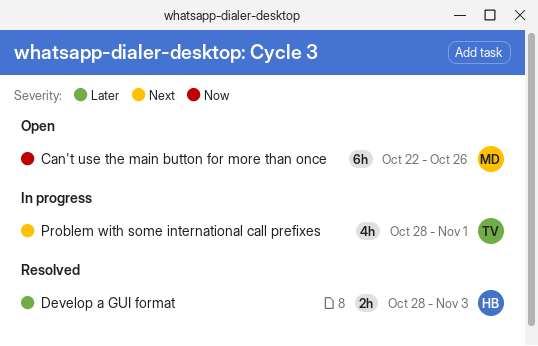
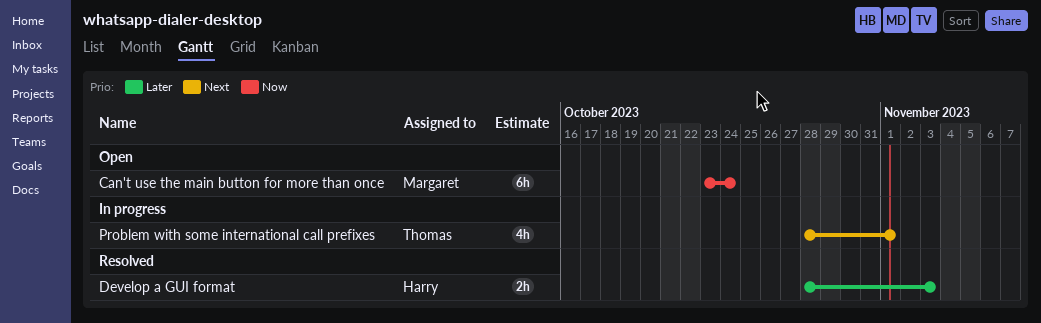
Can't use the main button for more than once, start: Oct 22 -> Oct 23
Can't use the main button for more than once, due: Oct 26 -> Oct 24

